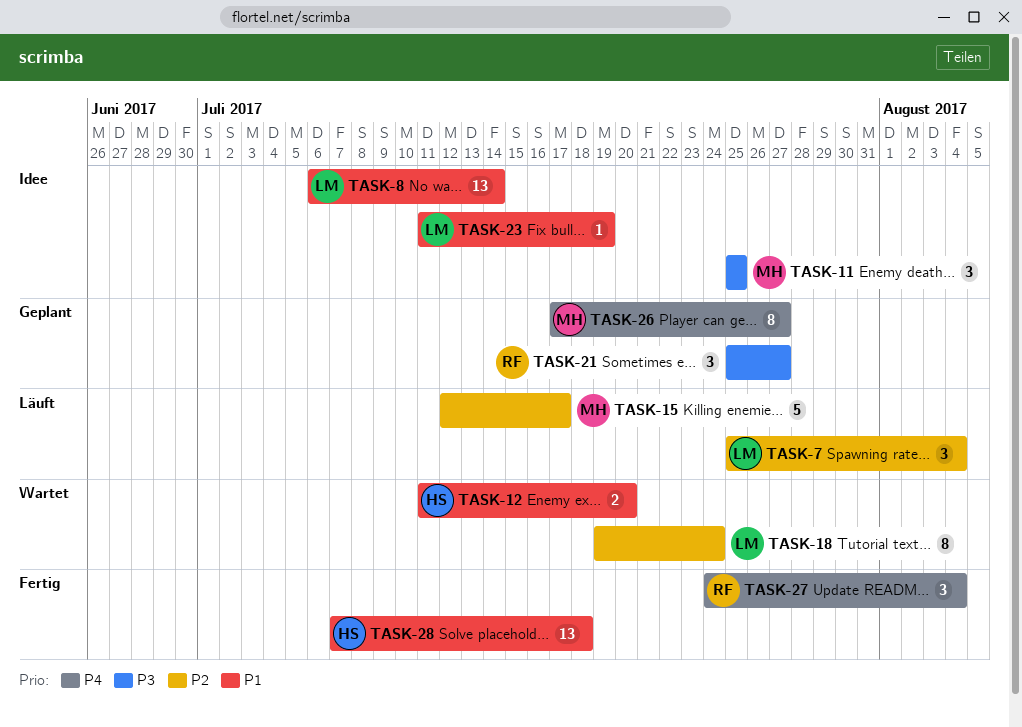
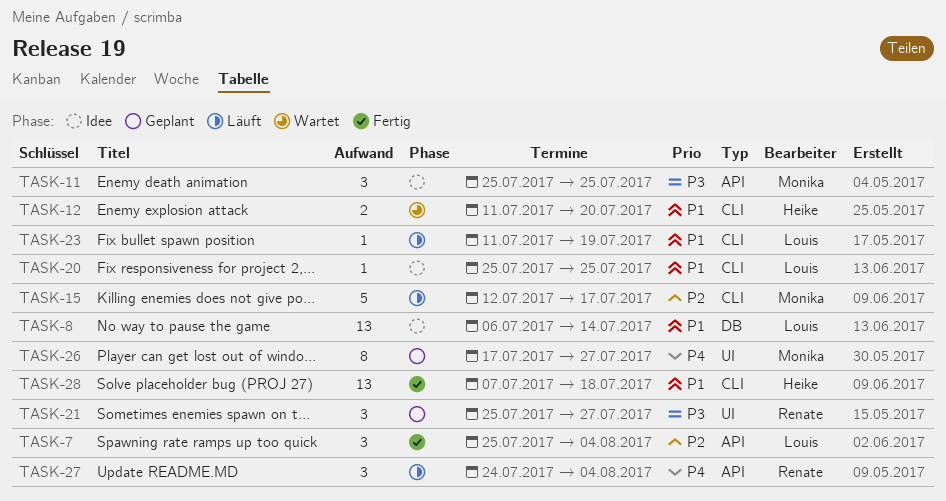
TASK-7, status: Läuft -> Fertig
TASK-18: present -> none
TASK-20: none -> present
TASK-23, status: Idee -> Läuft
TASK-27, status: Fertig -> Läuft

